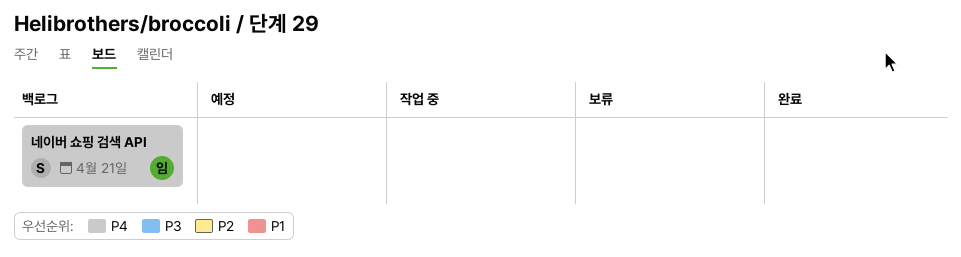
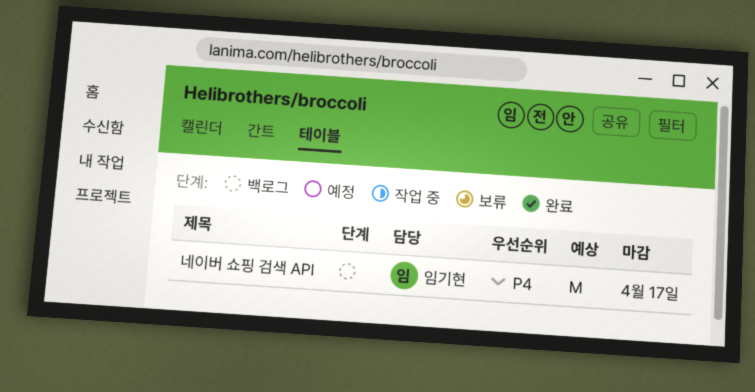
네이버 쇼핑 검색 API, estimate: S -> M
네이버 쇼핑 검색 API, due: Apr 21 -> Apr 17

